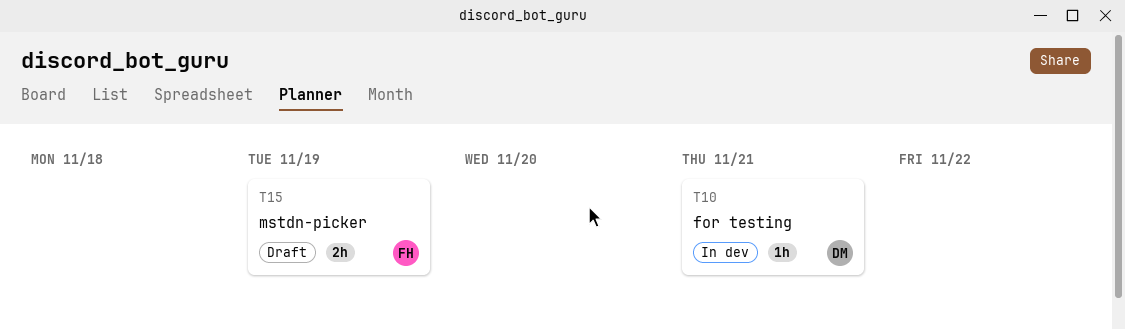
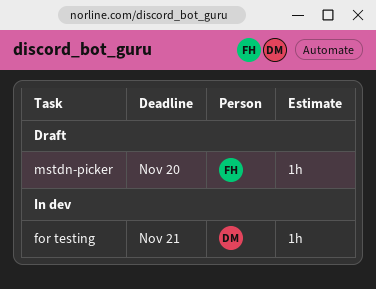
mstdn-picker, estimate: 2h -> 1h
mstdn-picker, due: Nov 19 -> Nov 20

